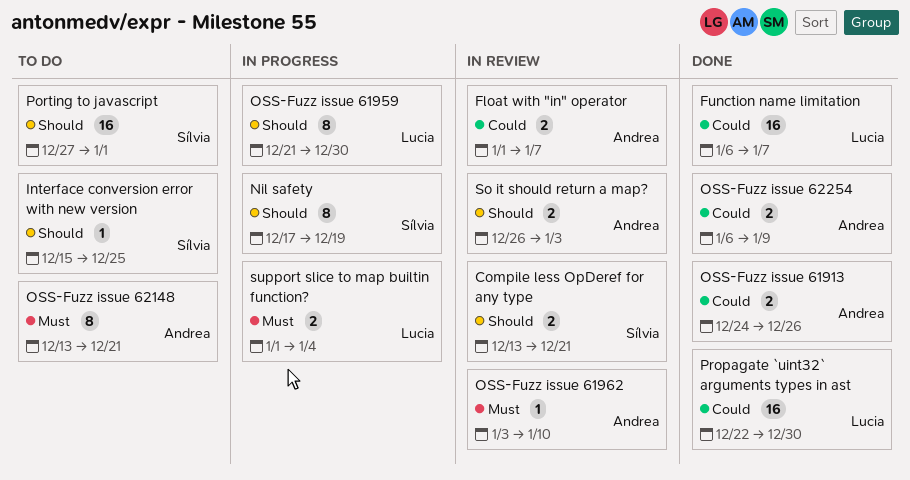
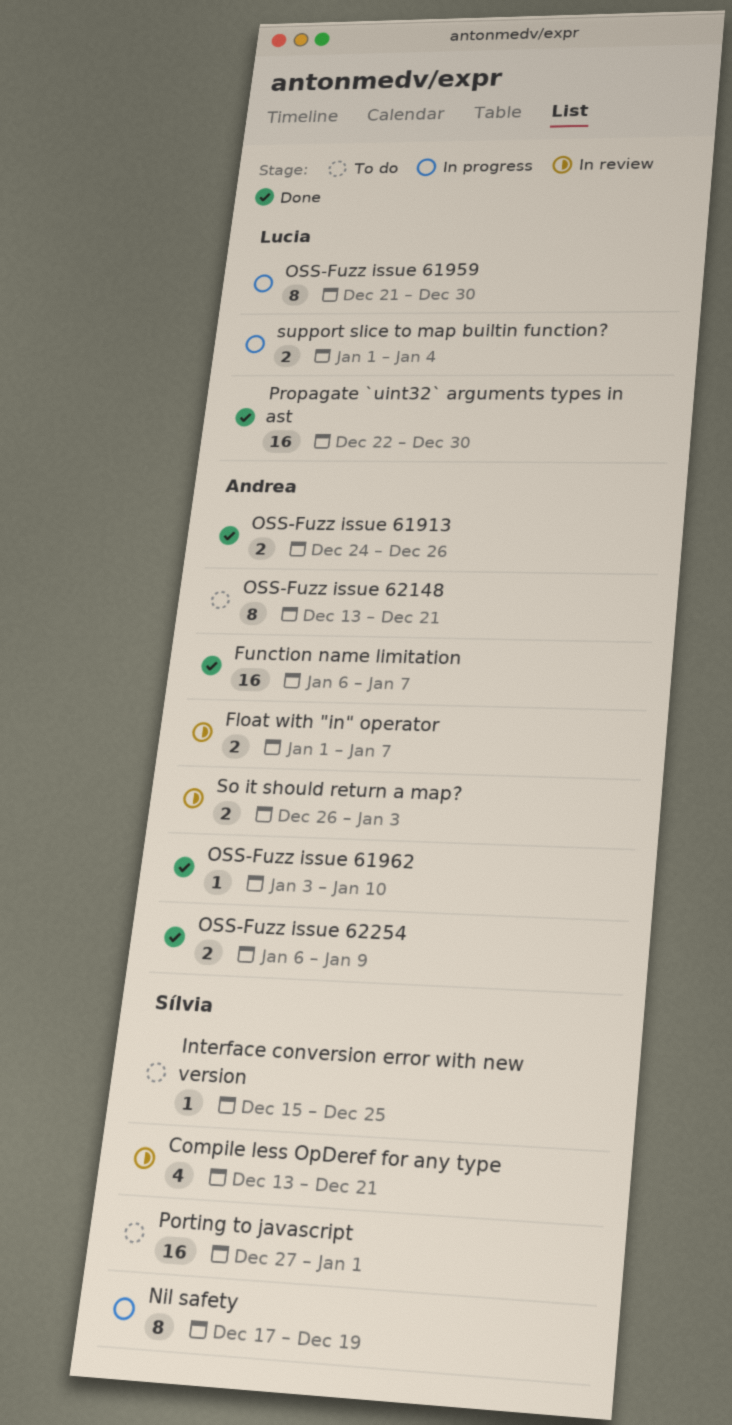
Compile less OpDeref for any type, estimate: 2 -> 4
Function name limitation, owner: Lucia -> Andrea
OSS-Fuzz issue 61962, status: In review -> Done

